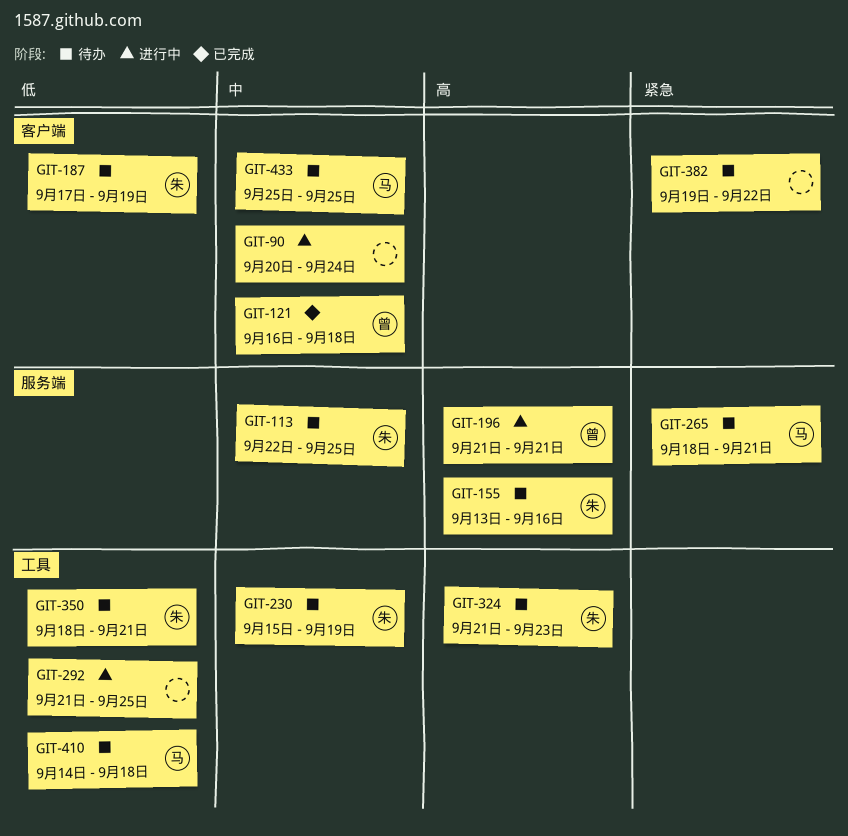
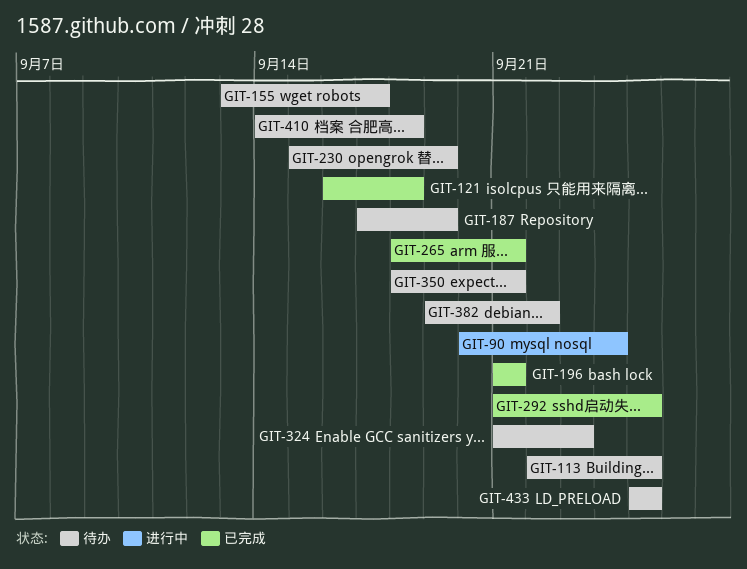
GIT-155, due: Sep 16 -> Sep 17
GIT-196, status: 进行中 -> 已完成
GIT-265, status: 待办 -> 已完成
GIT-292, status: 进行中 -> 已完成

